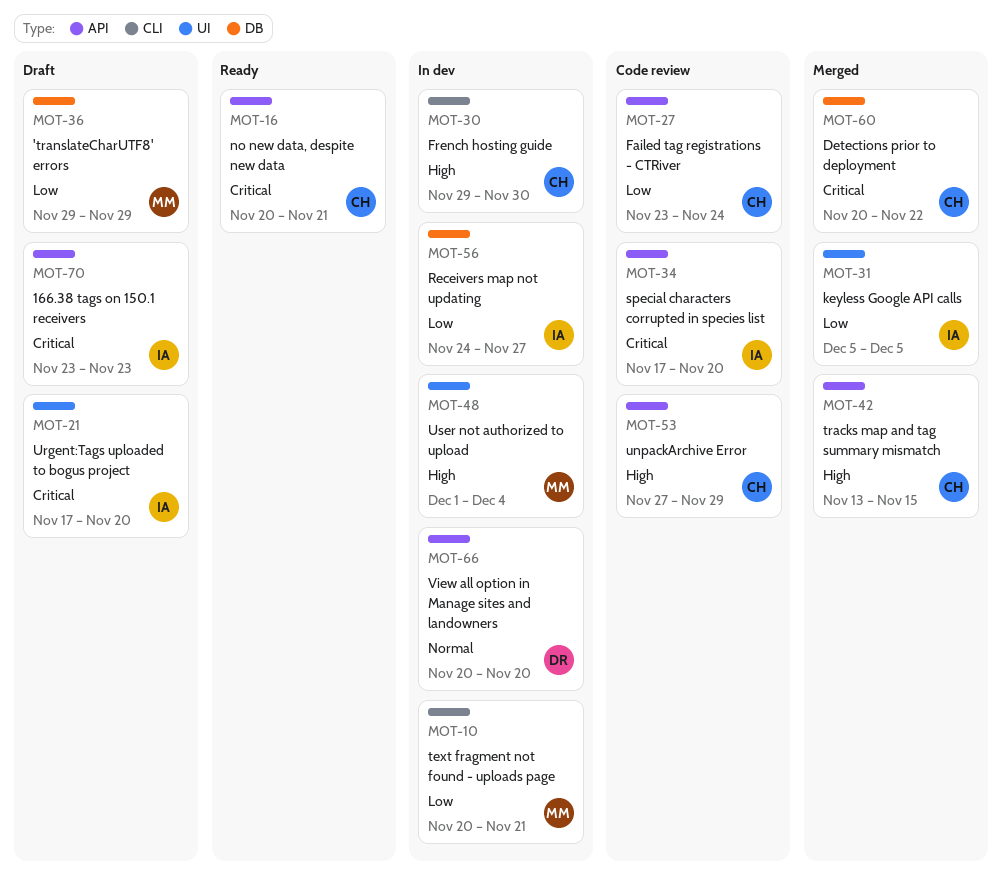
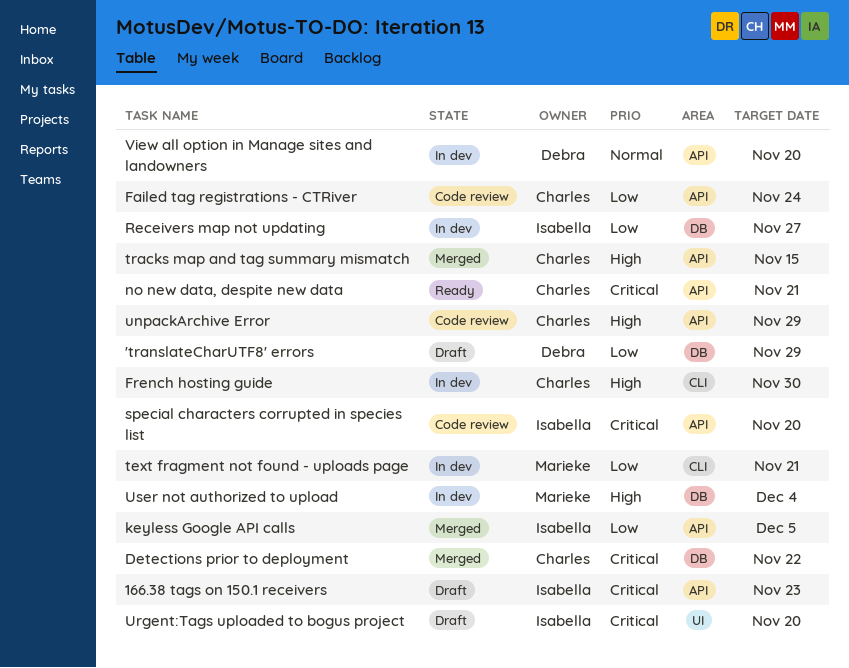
'translateCharUTF8' errors, owner: Marieke -> Debra
keyless Google API calls, label: UI -> API
User not authorized to upload, label: UI -> DB

